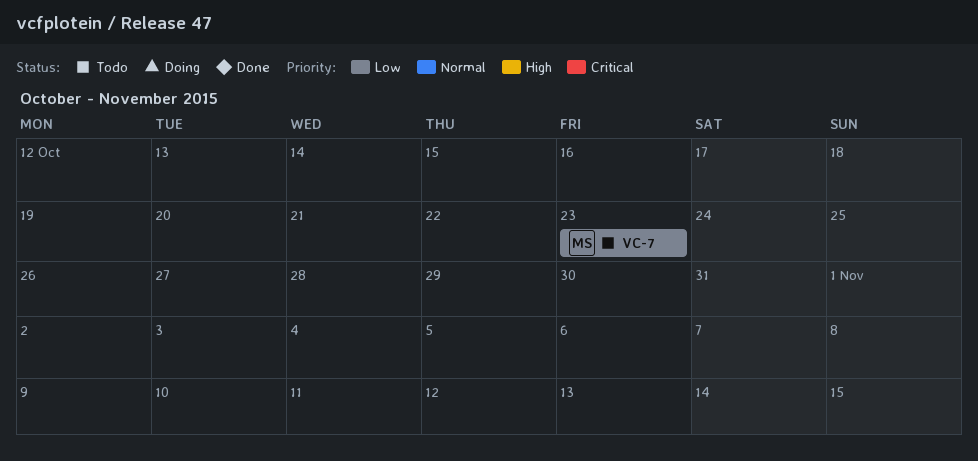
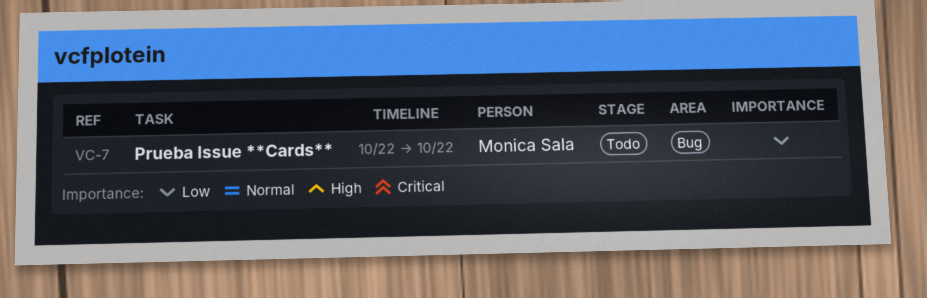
VC-7, start: Oct 23 -> Oct 22
VC-7, due: Oct 23 -> Oct 22

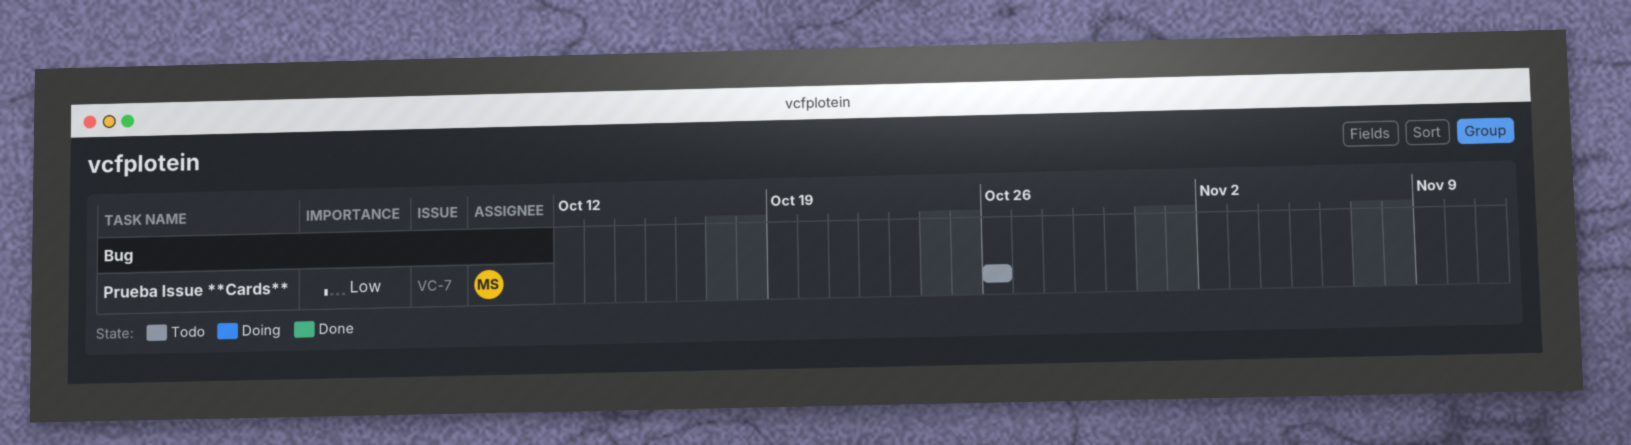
VC-7, start: Oct 22 -> Oct 26
VC-7, due: Oct 22 -> Oct 26

